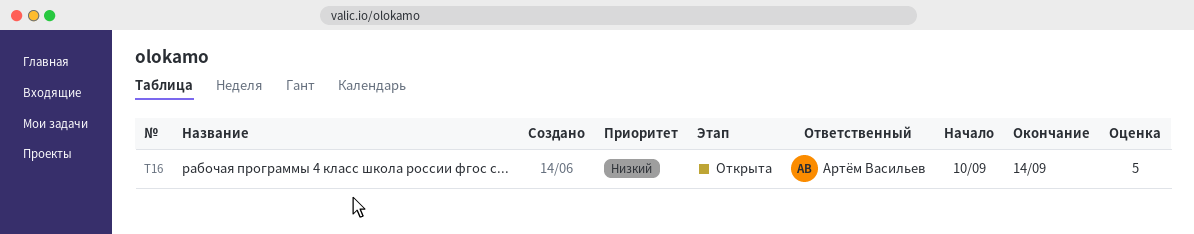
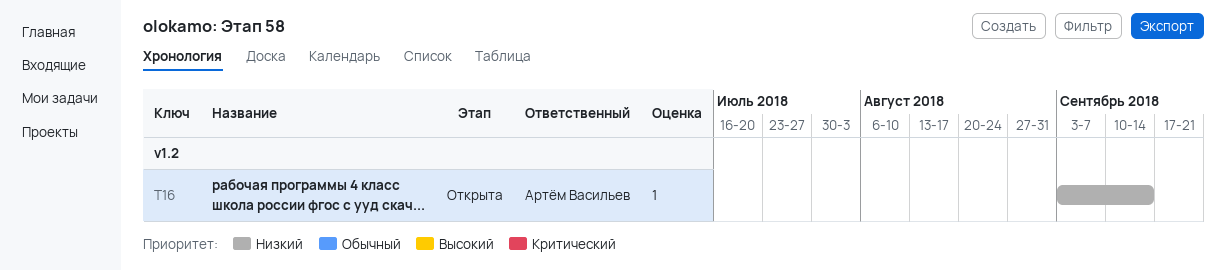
T16, estimate: 5 -> 1
T16, start: Sep 10 -> Sep 3

